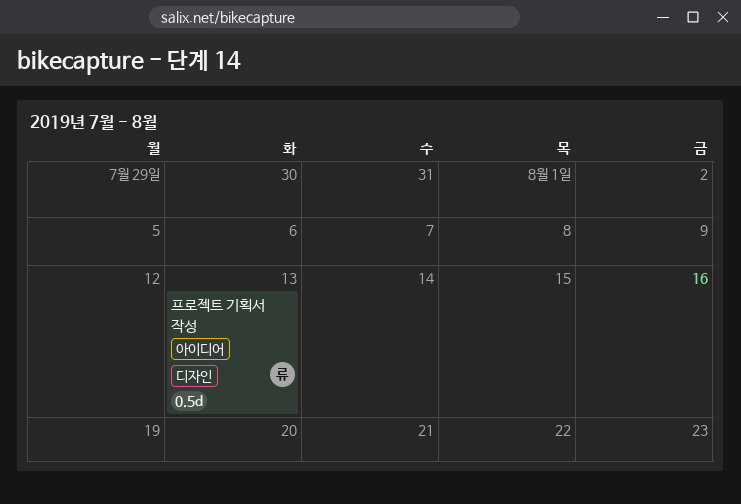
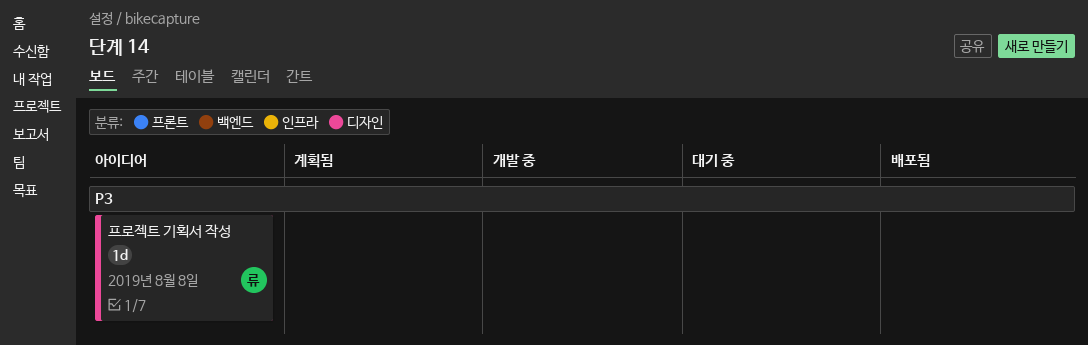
프로젝트 기획서 작성, estimate: 0.5d -> 1d
프로젝트 기획서 작성, due: Aug 13 -> Aug 8

